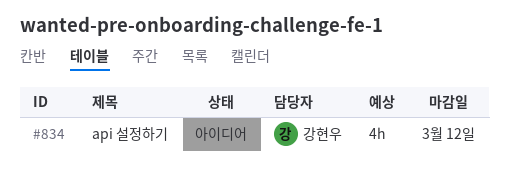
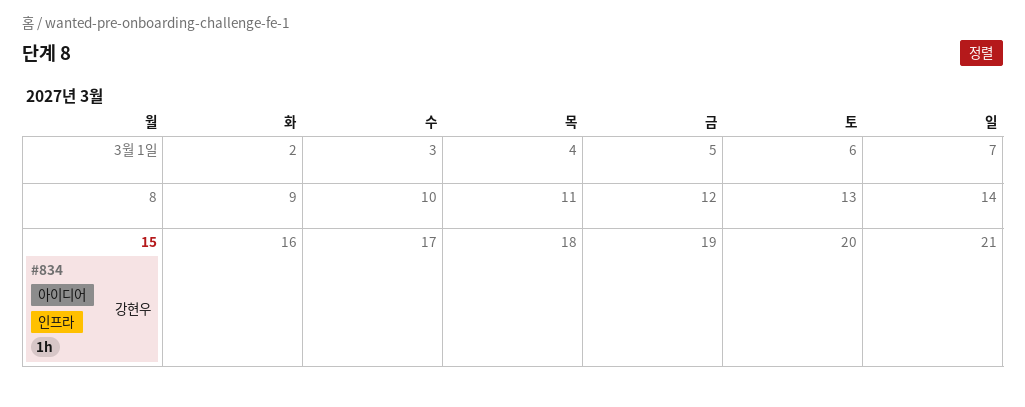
#834, estimate: 4h -> 1h
#834, due: Mar 12 -> Mar 15

